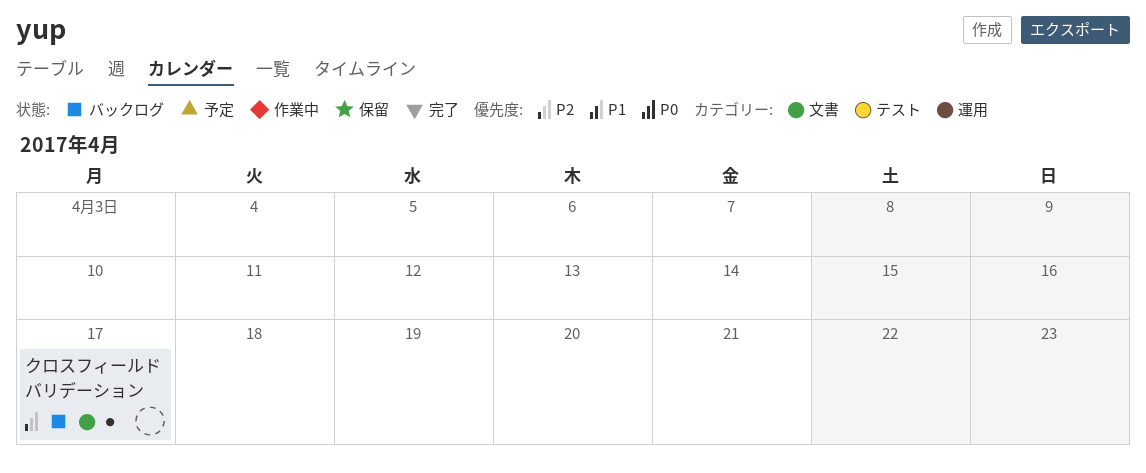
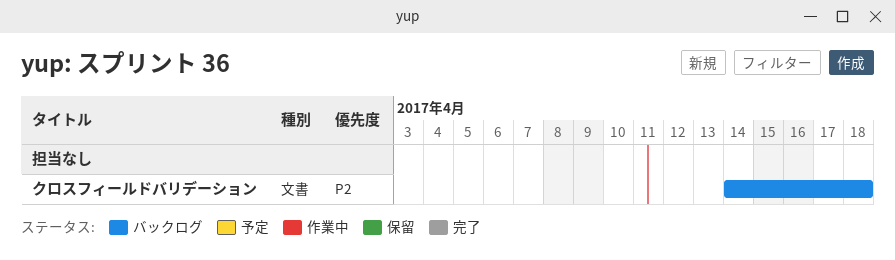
クロスフィールドバリデーション, due: Apr 17 -> Apr 18

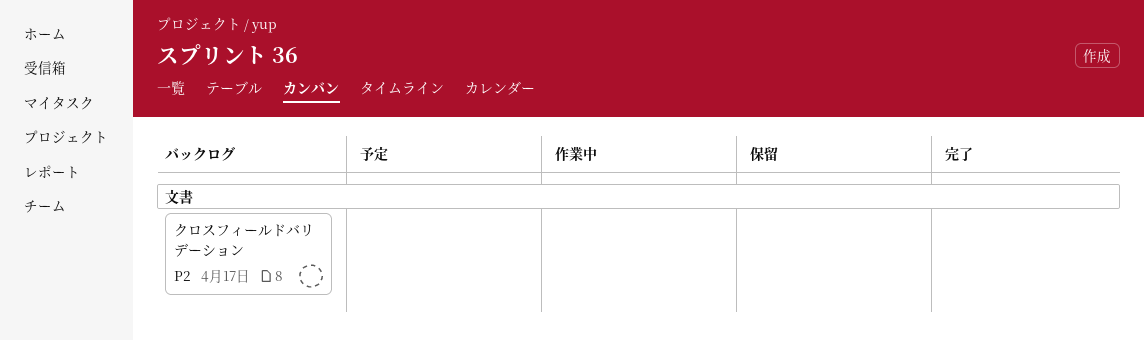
クロスフィールドバリデーション, due: Apr 18 -> Apr 17

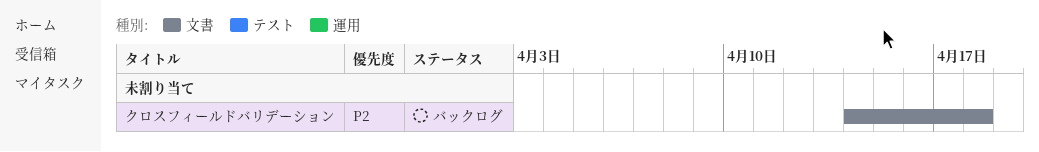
クロスフィールドバリデーション, due: Apr 17 -> Apr 18

